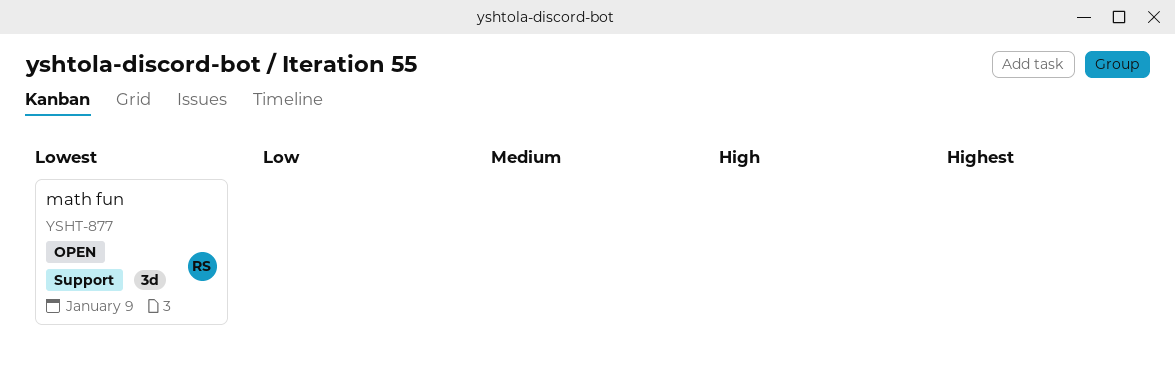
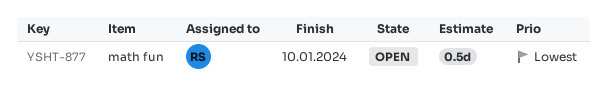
YSHT-877, estimate: 3d -> 0.5d
YSHT-877, due: Jan 9 -> Jan 10

